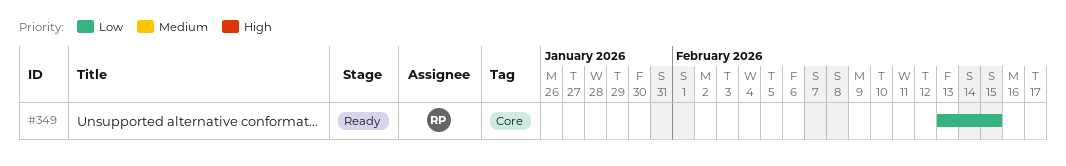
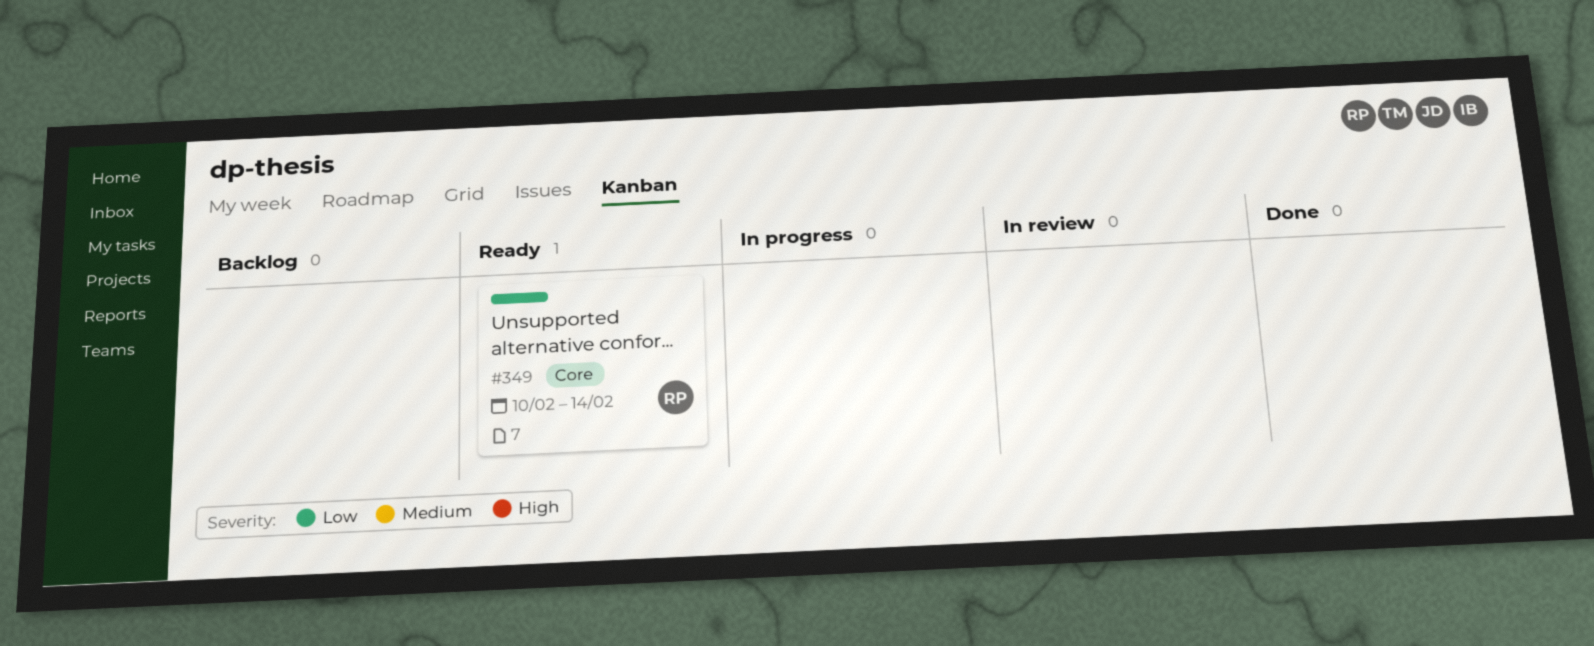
#349, start: Feb 13 -> Feb 10
#349, due: Feb 15 -> Feb 14

